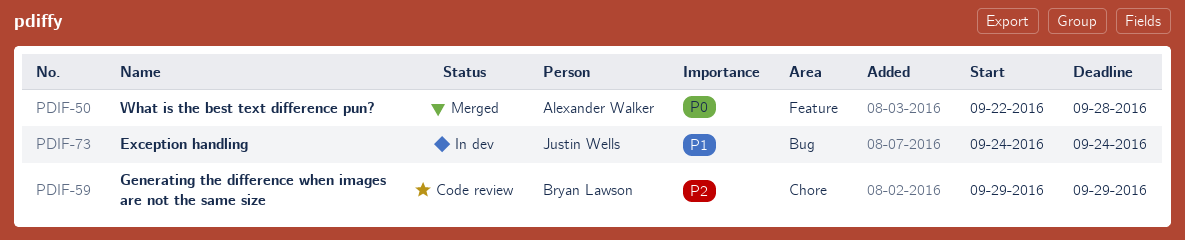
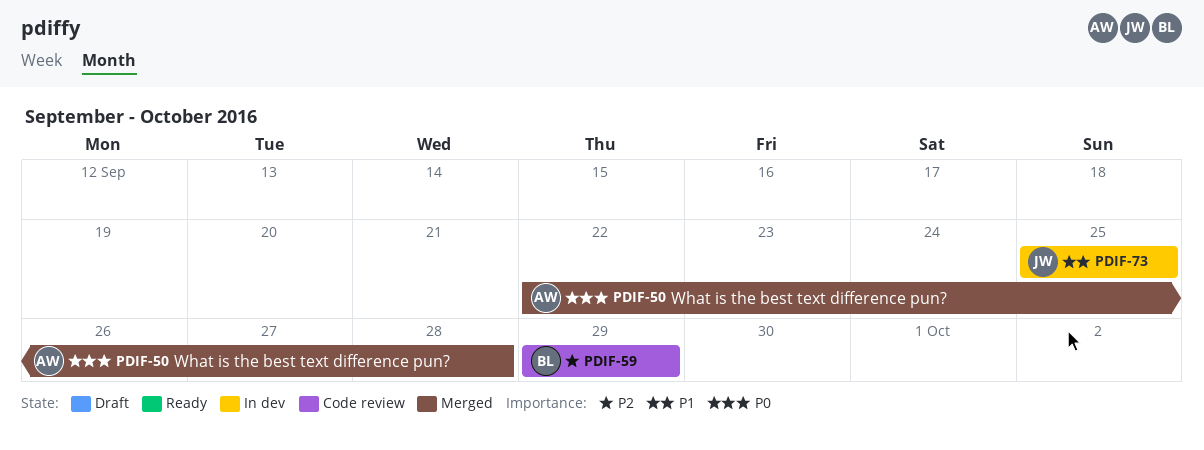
PDIF-73, start: Sep 24 -> Sep 25
PDIF-73, due: Sep 24 -> Sep 25

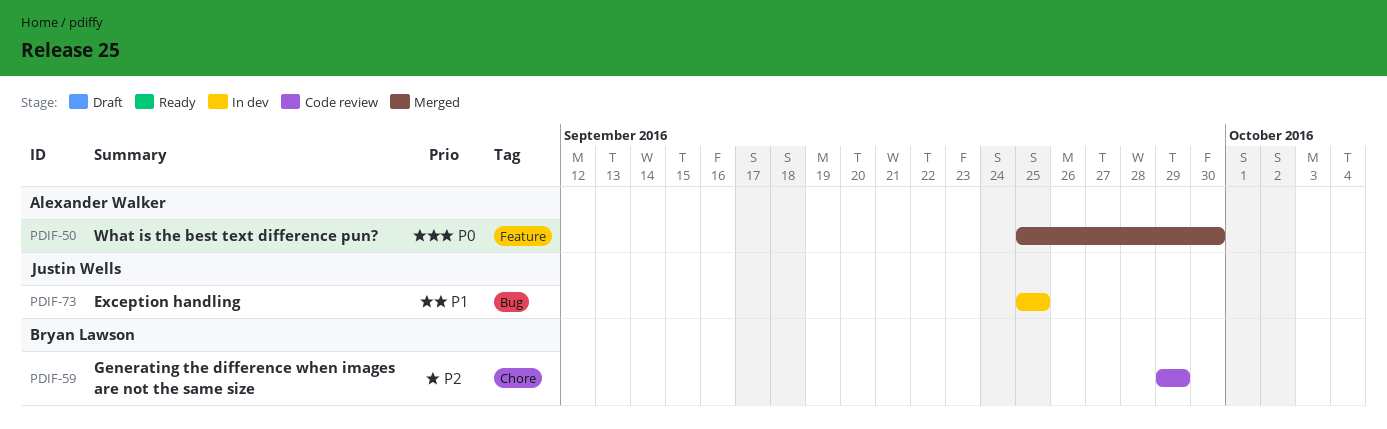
PDIF-50, start: Sep 22 -> Sep 25
PDIF-50, due: Sep 28 -> Sep 30

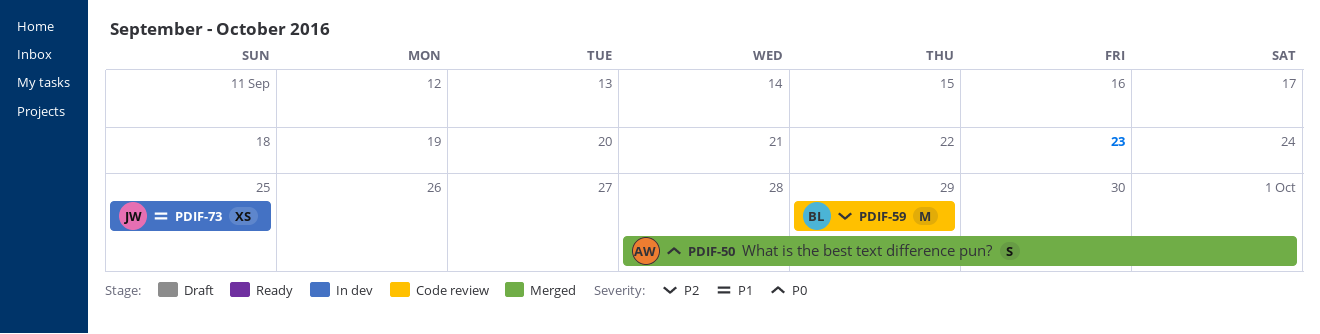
PDIF-50, start: Sep 25 -> Sep 28
PDIF-50, due: Sep 30 -> Oct 1

